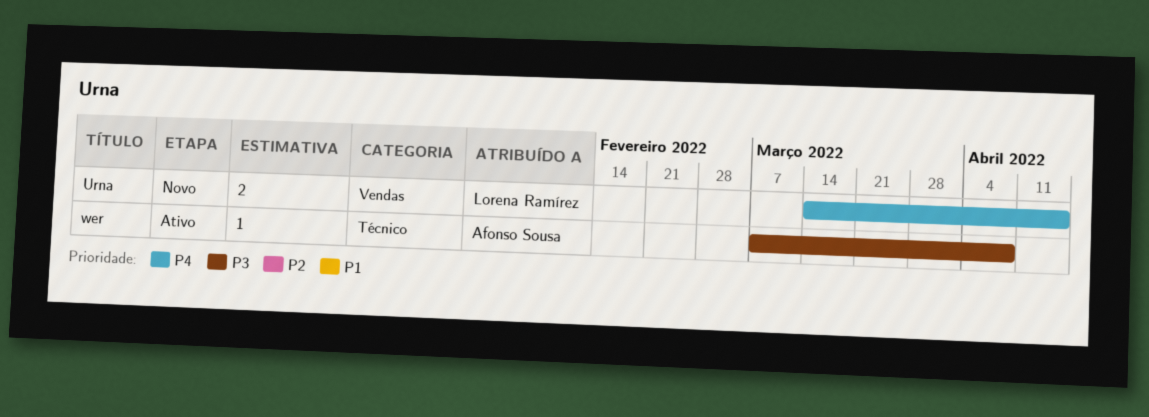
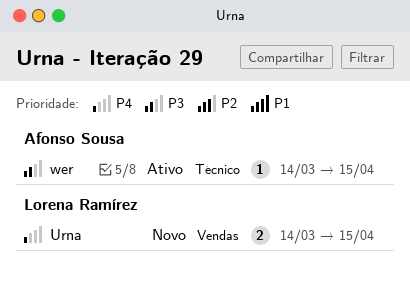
wer, start: Mar 7 -> Mar 14
wer, due: Apr 8 -> Apr 15

